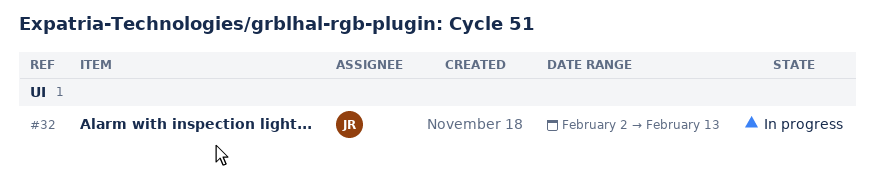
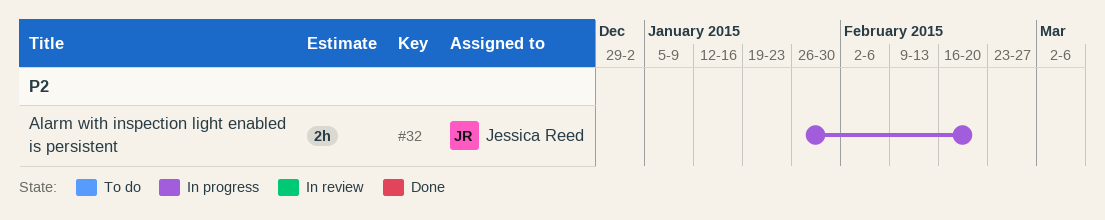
#32, start: Feb 2 -> Jan 26
#32, due: Feb 13 -> Feb 20

